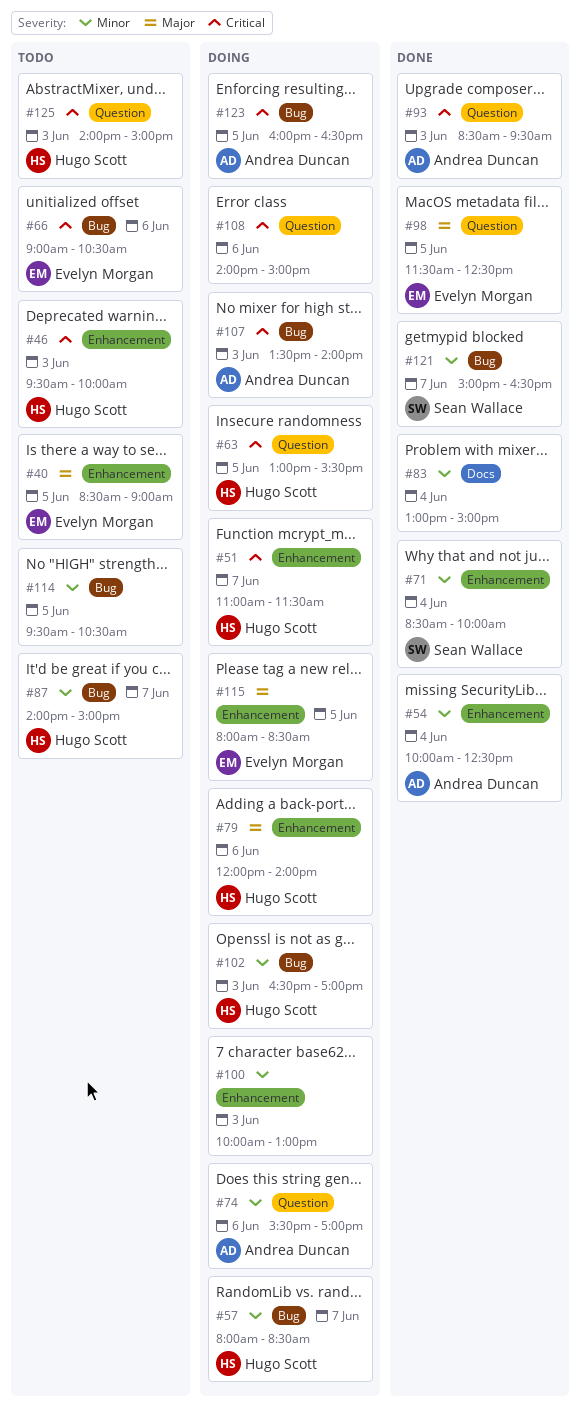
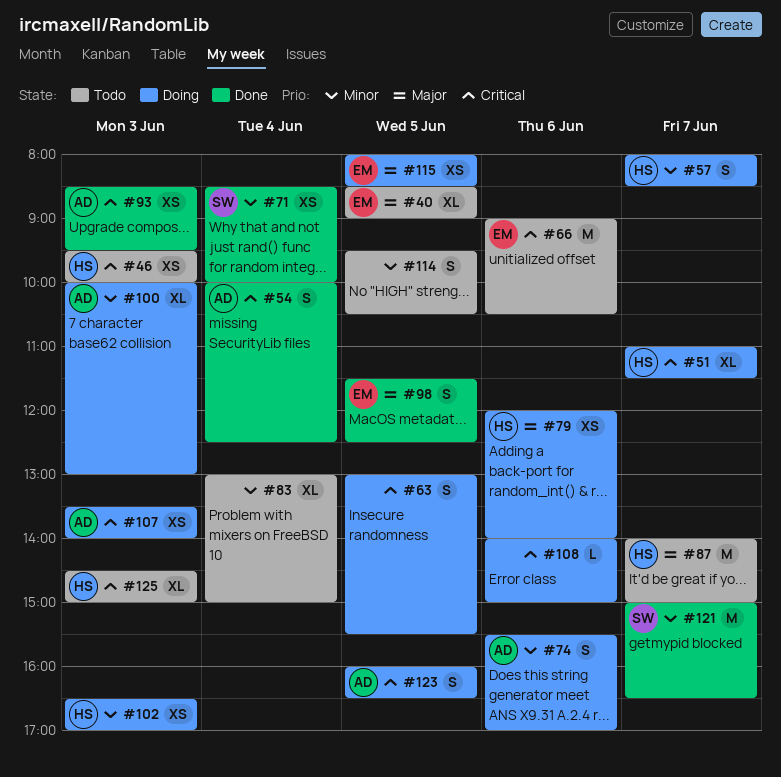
#54, priority: Minor -> Critical
#63, owner: Hugo Scott -> none
#83, status: Done -> Todo
#87, priority: Minor -> Major
#100, owner: none -> Andrea Duncan
#125, begins: 14:00 -> 14:30

